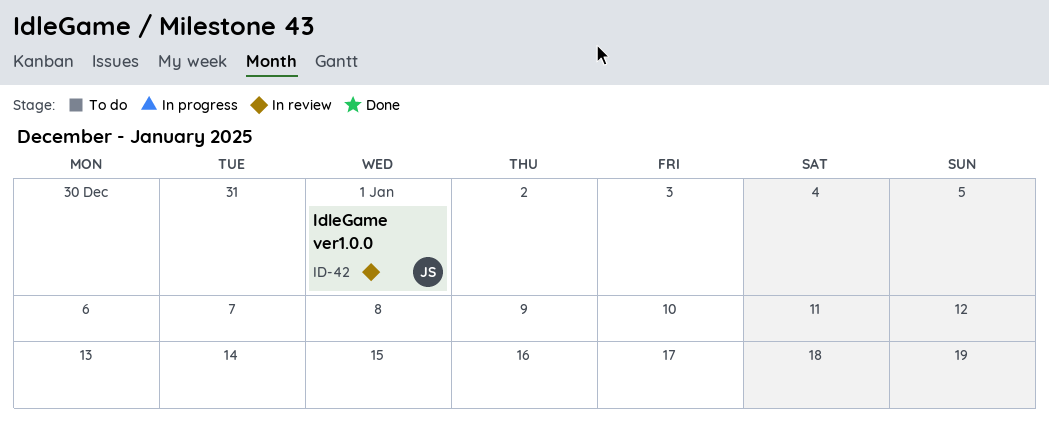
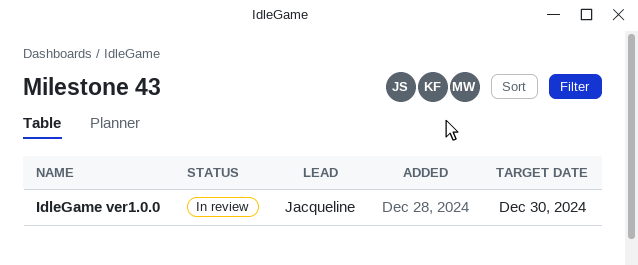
IdleGame ver1.0.0, due: Jan 1 -> Dec 30

